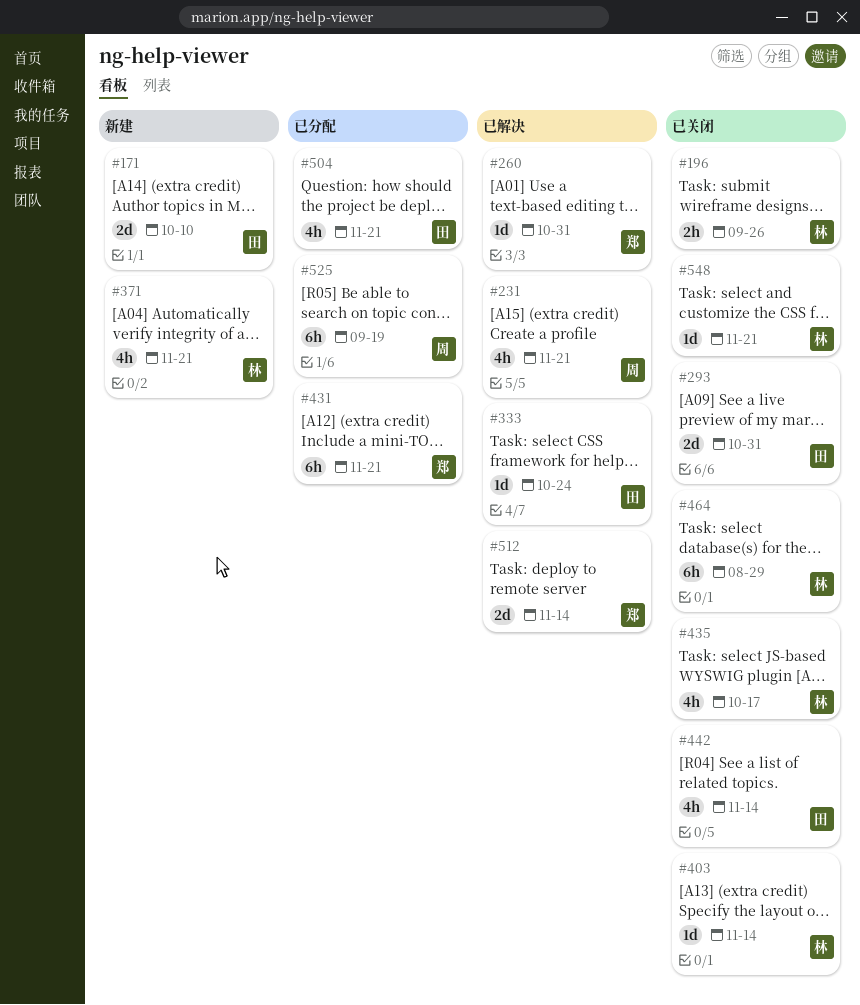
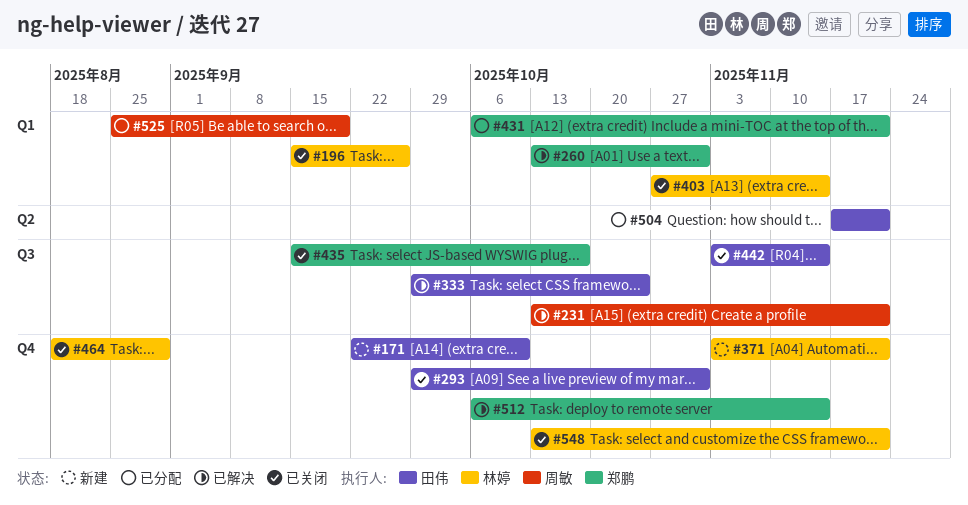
#435, owner: 林婷 -> 郑鹏

